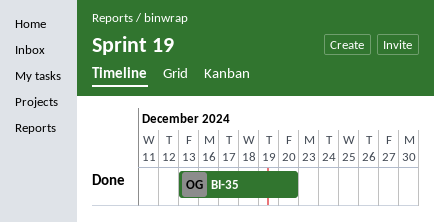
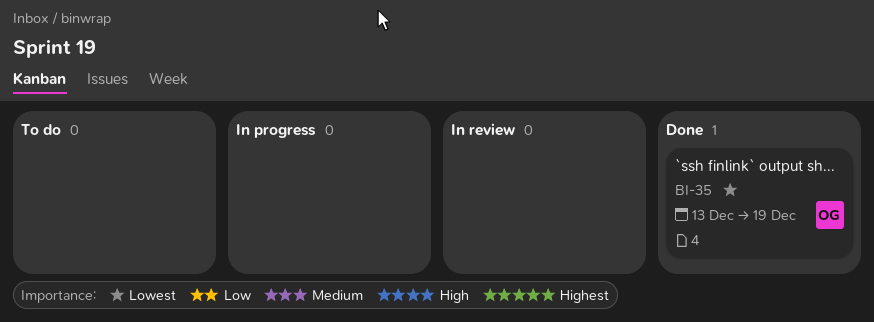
BI-35, due: Dec 20 -> Dec 19

